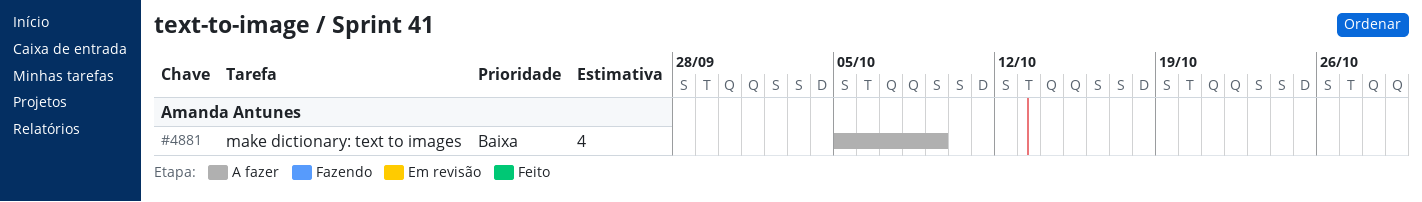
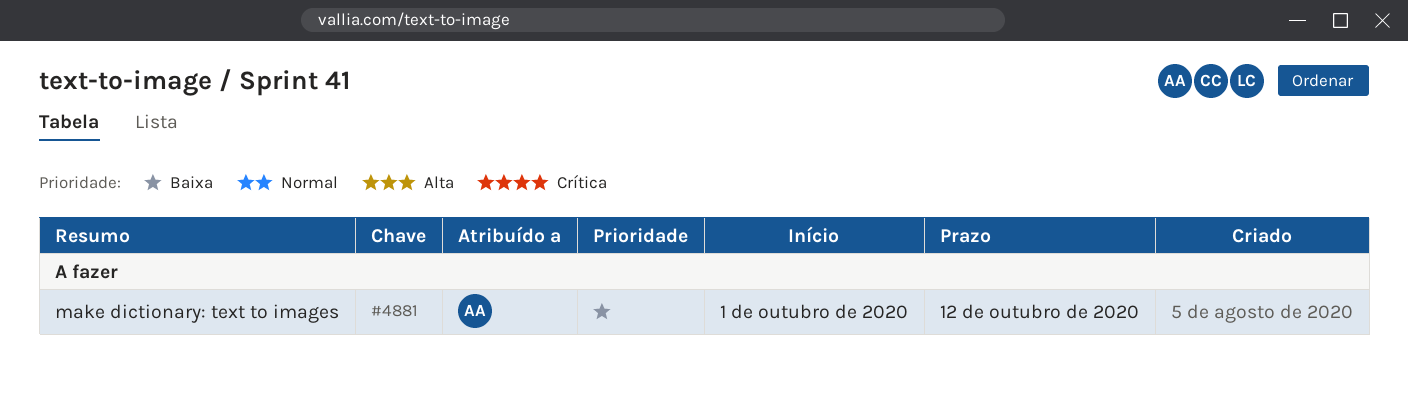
#4881, start: Oct 5 -> Oct 1
#4881, due: Oct 9 -> Oct 12

